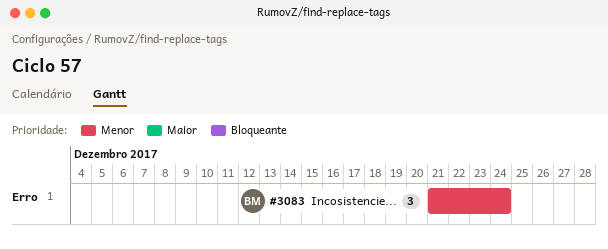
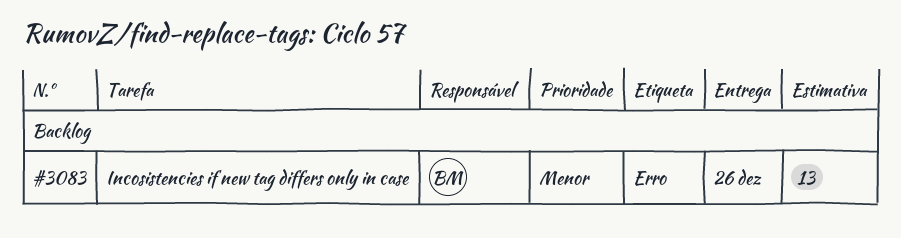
#3083, estimate: 3 -> 13
#3083, due: Dec 24 -> Dec 26

